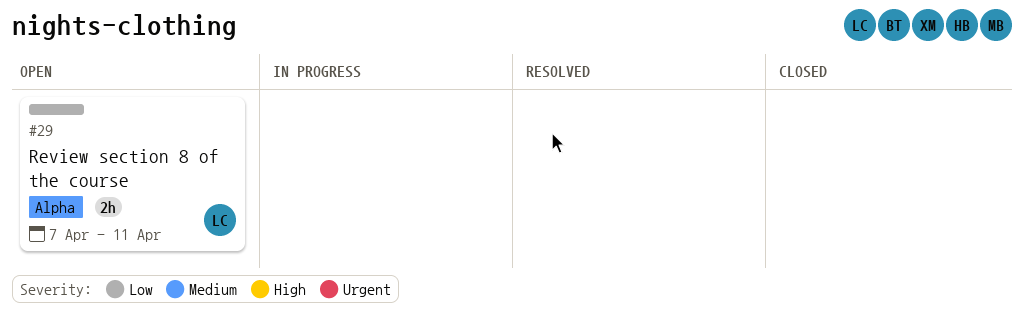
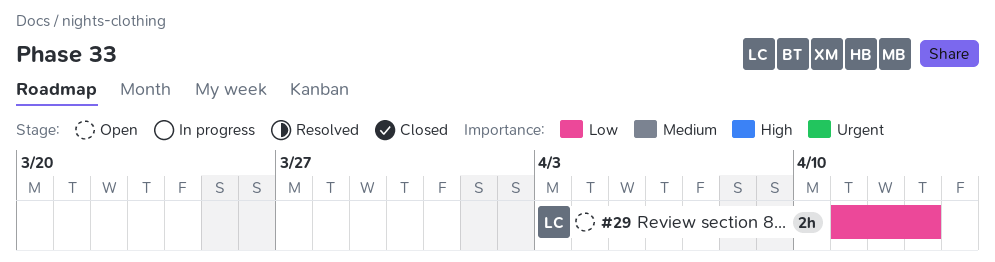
#29, start: Apr 7 -> Apr 11
#29, due: Apr 11 -> Apr 13

